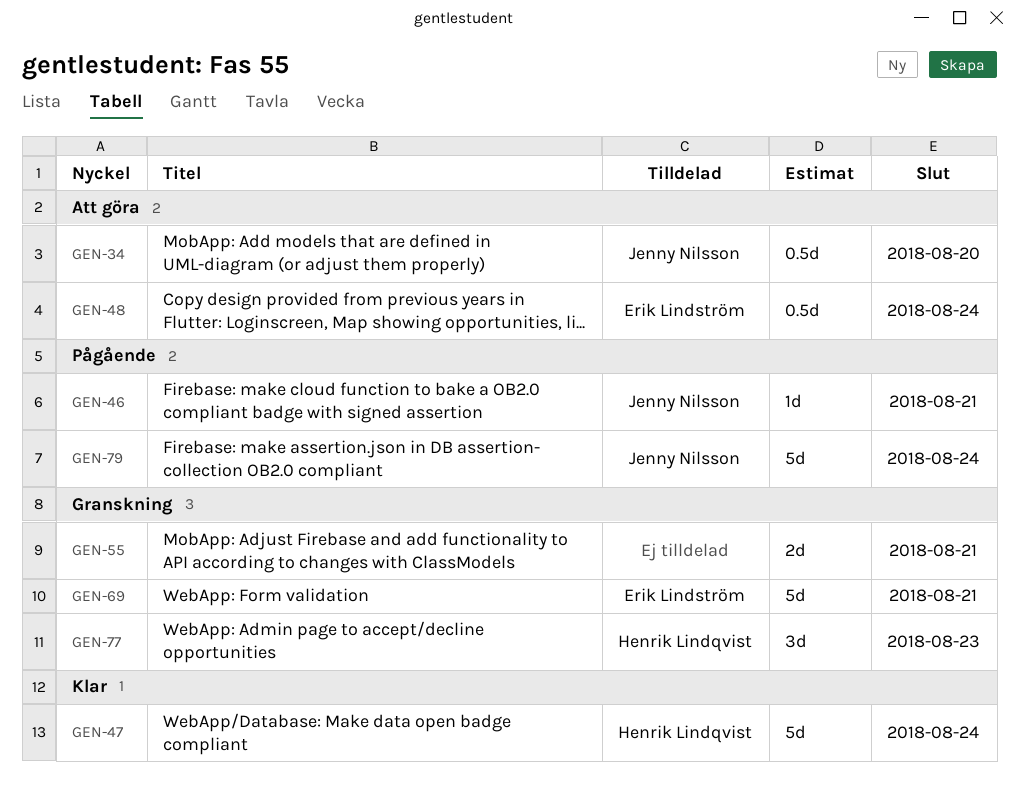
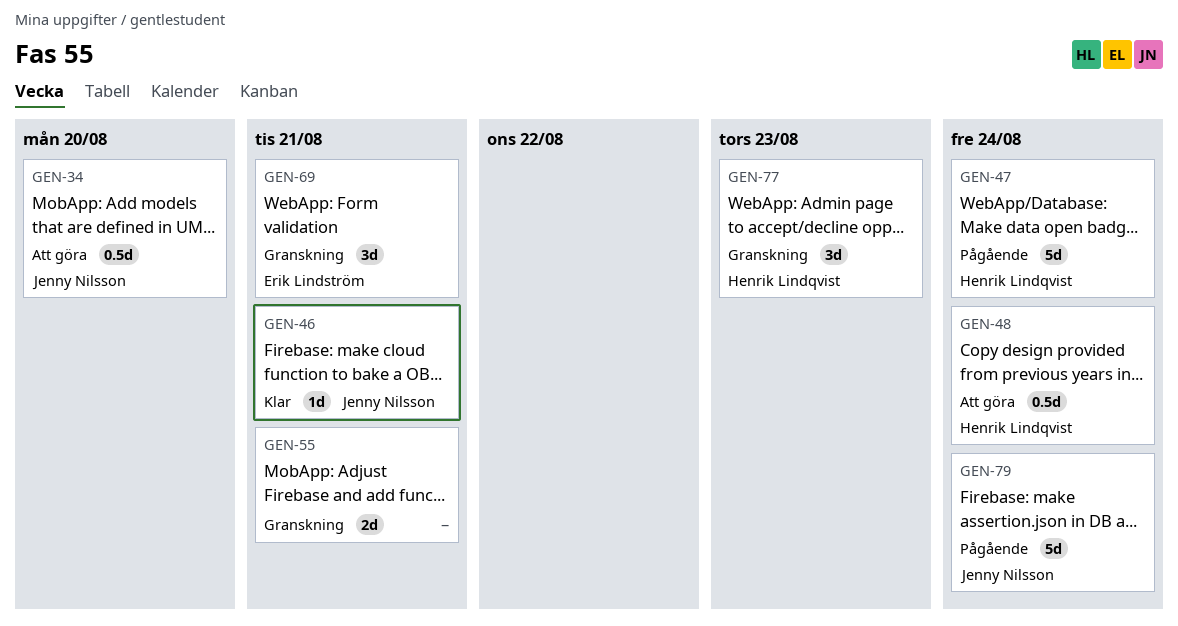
GEN-46, status: Pågående -> Klar
GEN-47, status: Klar -> Pågående
GEN-48, owner: Erik Lindström -> Henrik Lindqvist
GEN-69, estimate: 5d -> 3d

